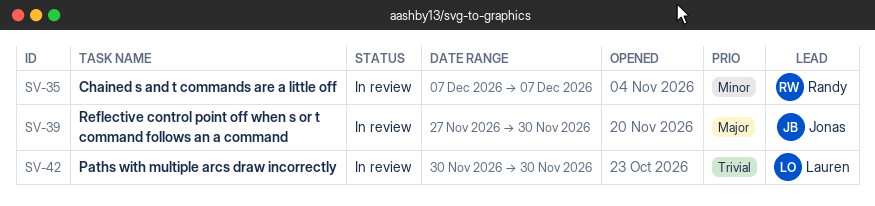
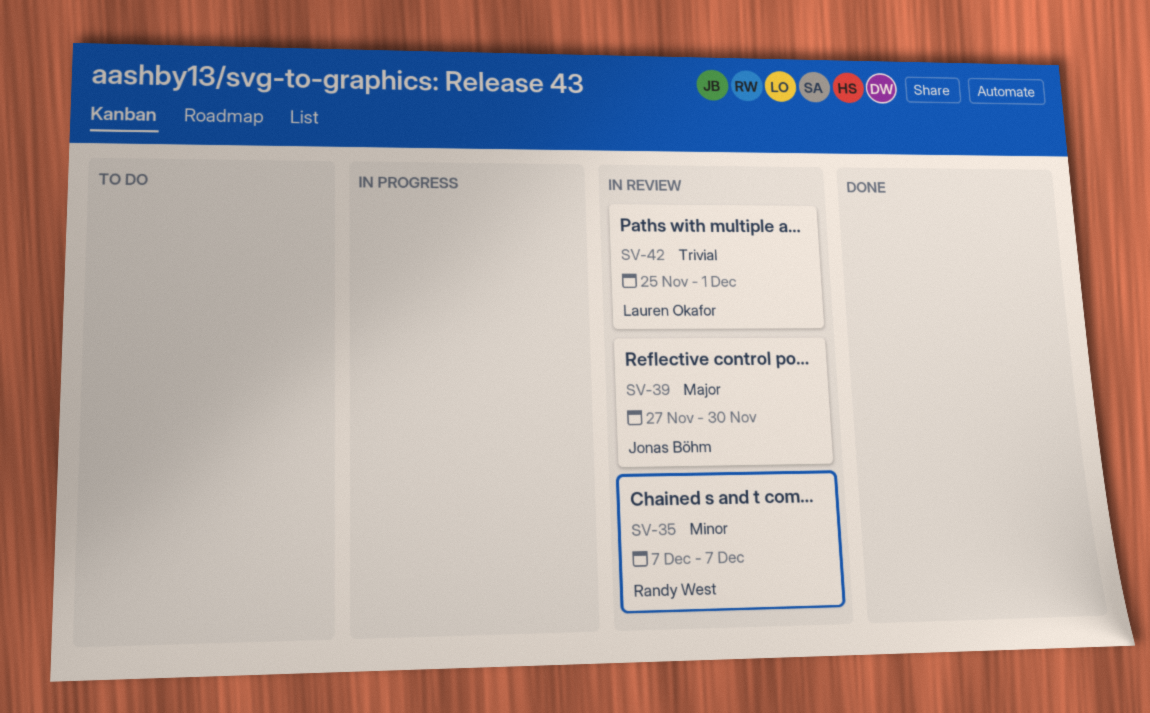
SV-42, start: Nov 30 -> Nov 25
SV-42, due: Nov 30 -> Dec 1

